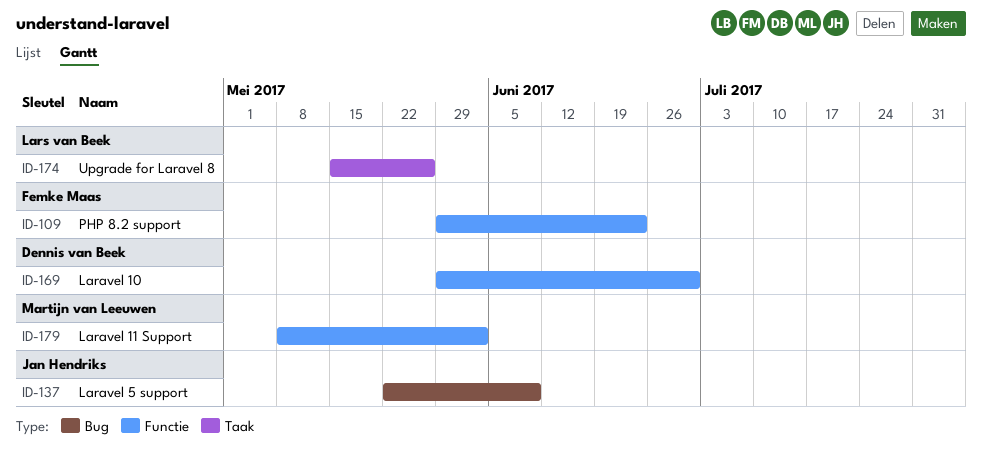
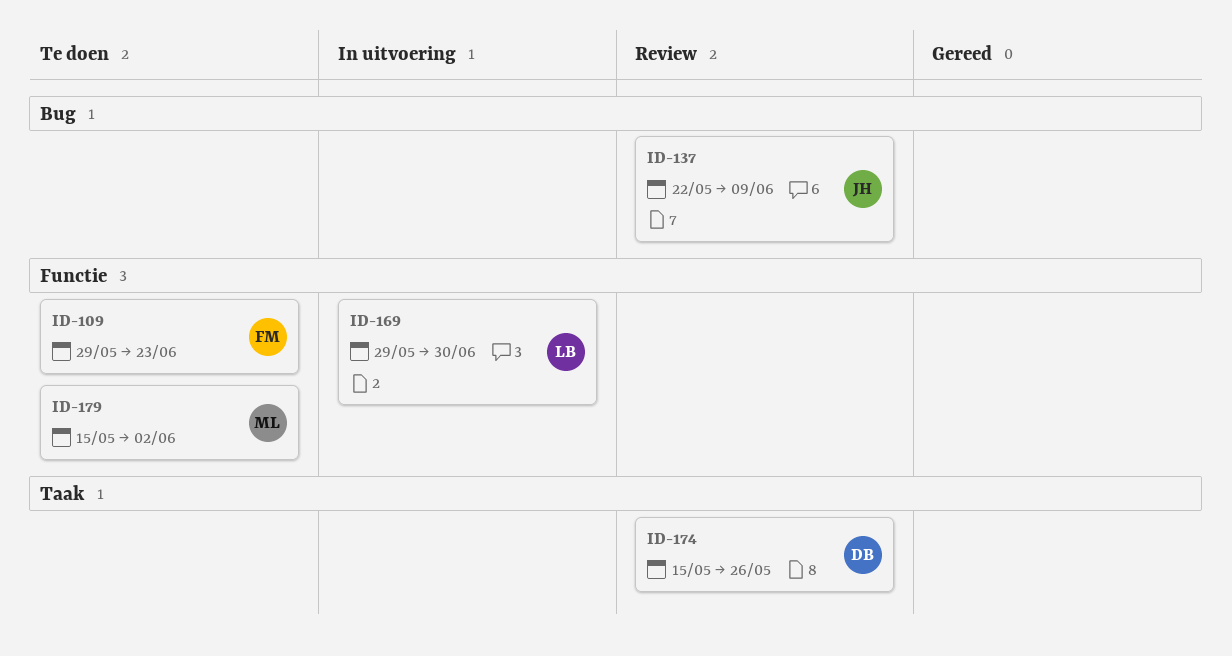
ID-169, owner: Dennis van Beek -> Lars van Beek
ID-174, owner: Lars van Beek -> Dennis van Beek
ID-179, start: May 8 -> May 15

